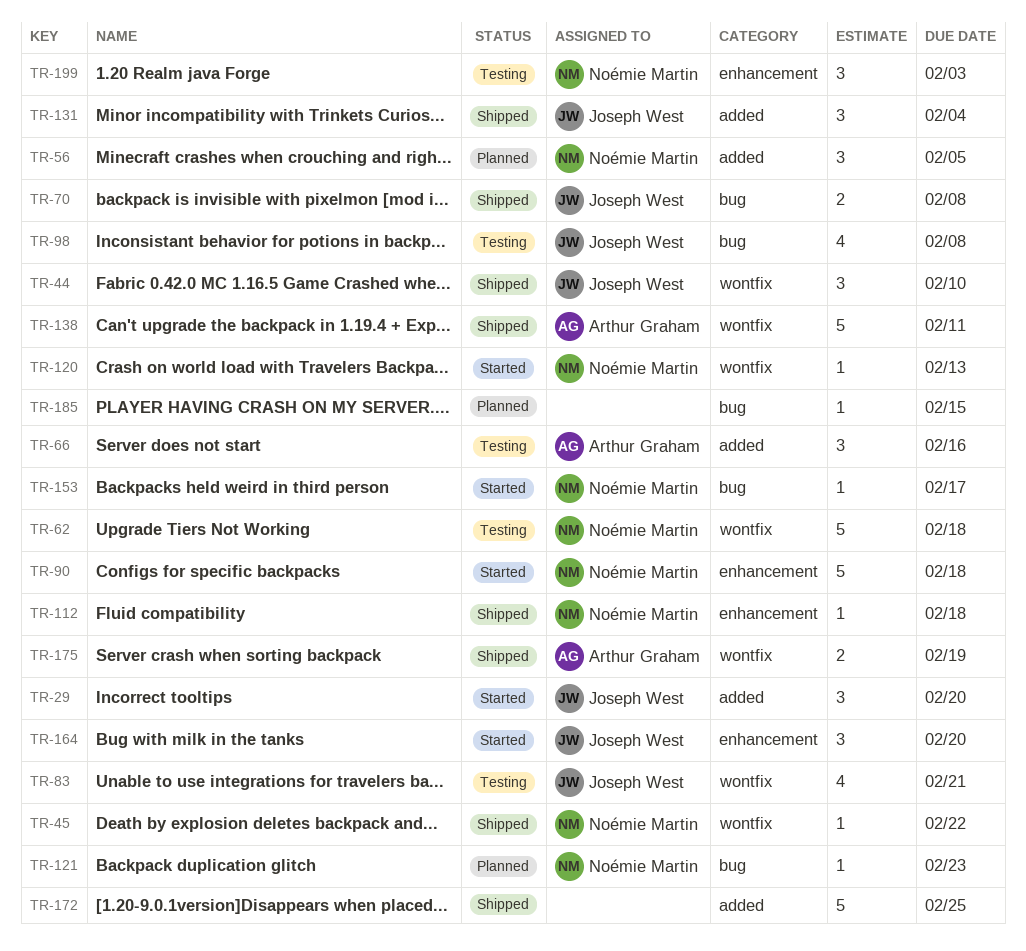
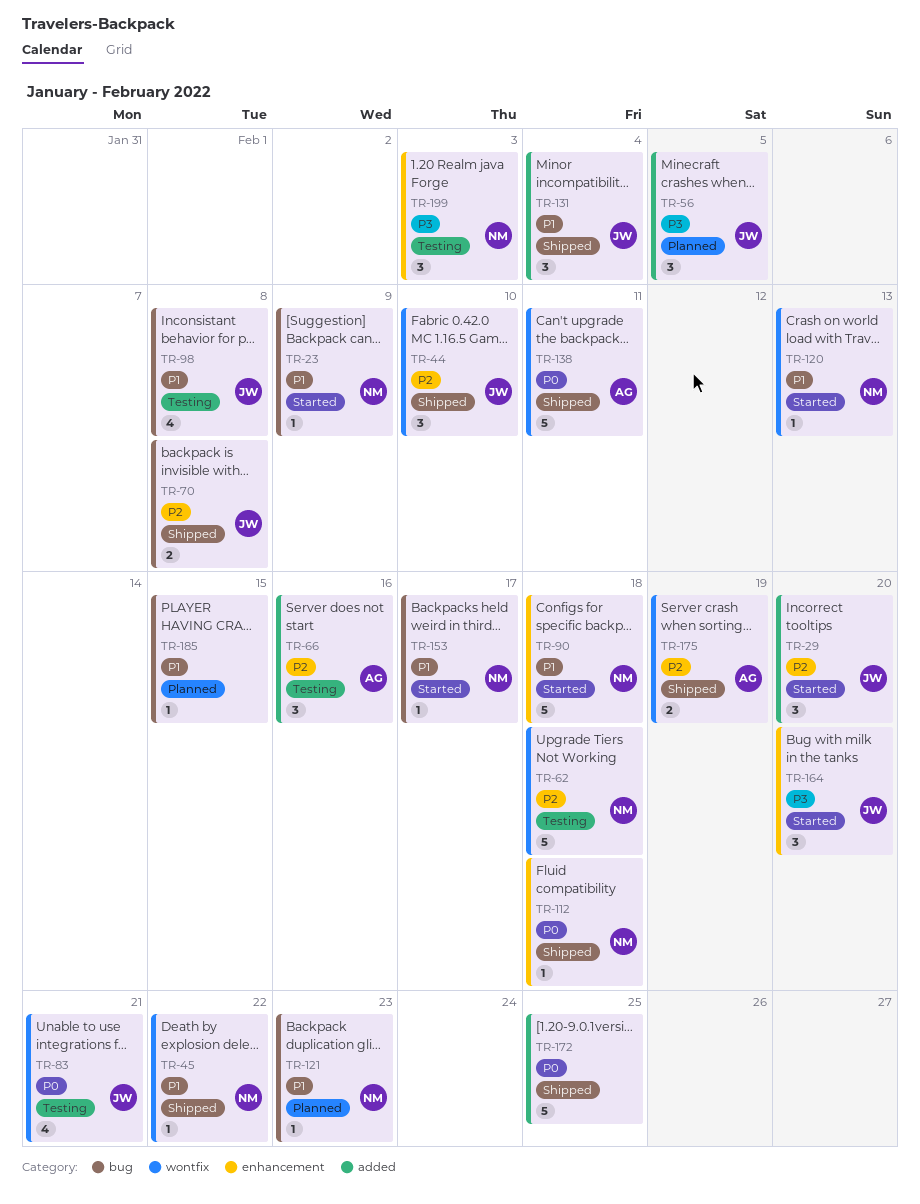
TR-23: none -> present
TR-56, owner: Noémie Martin -> Joseph West

